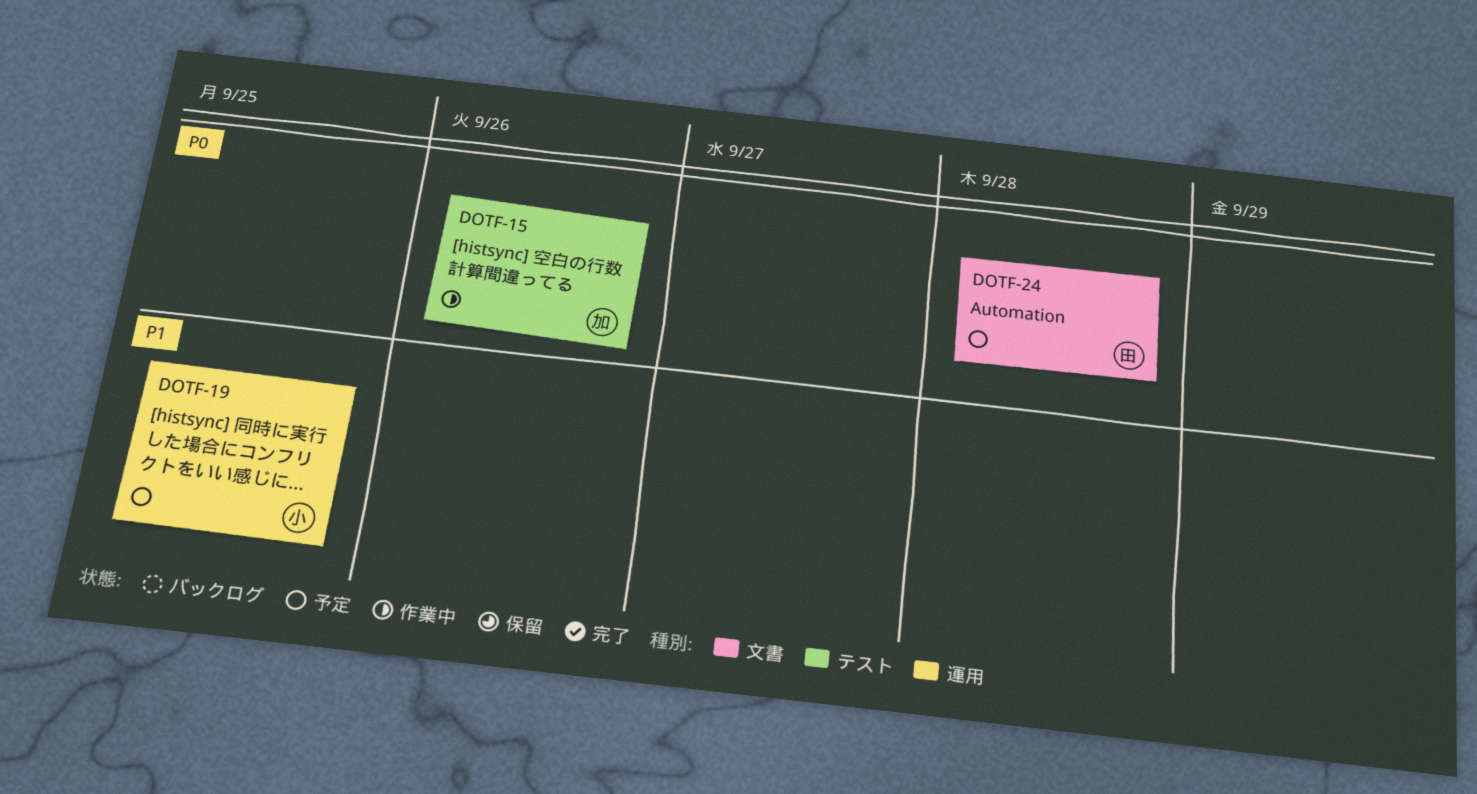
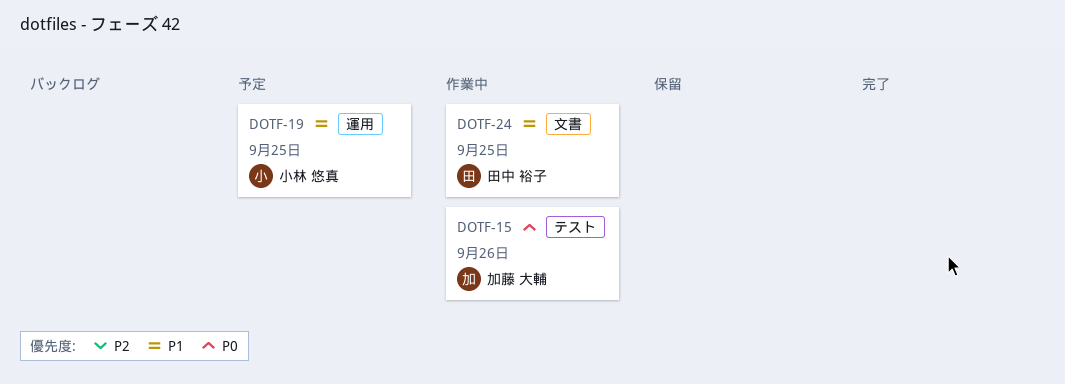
DOTF-24, status: 予定 -> 作業中
DOTF-24, priority: P0 -> P1
DOTF-24, due: Sep 28 -> Sep 25

